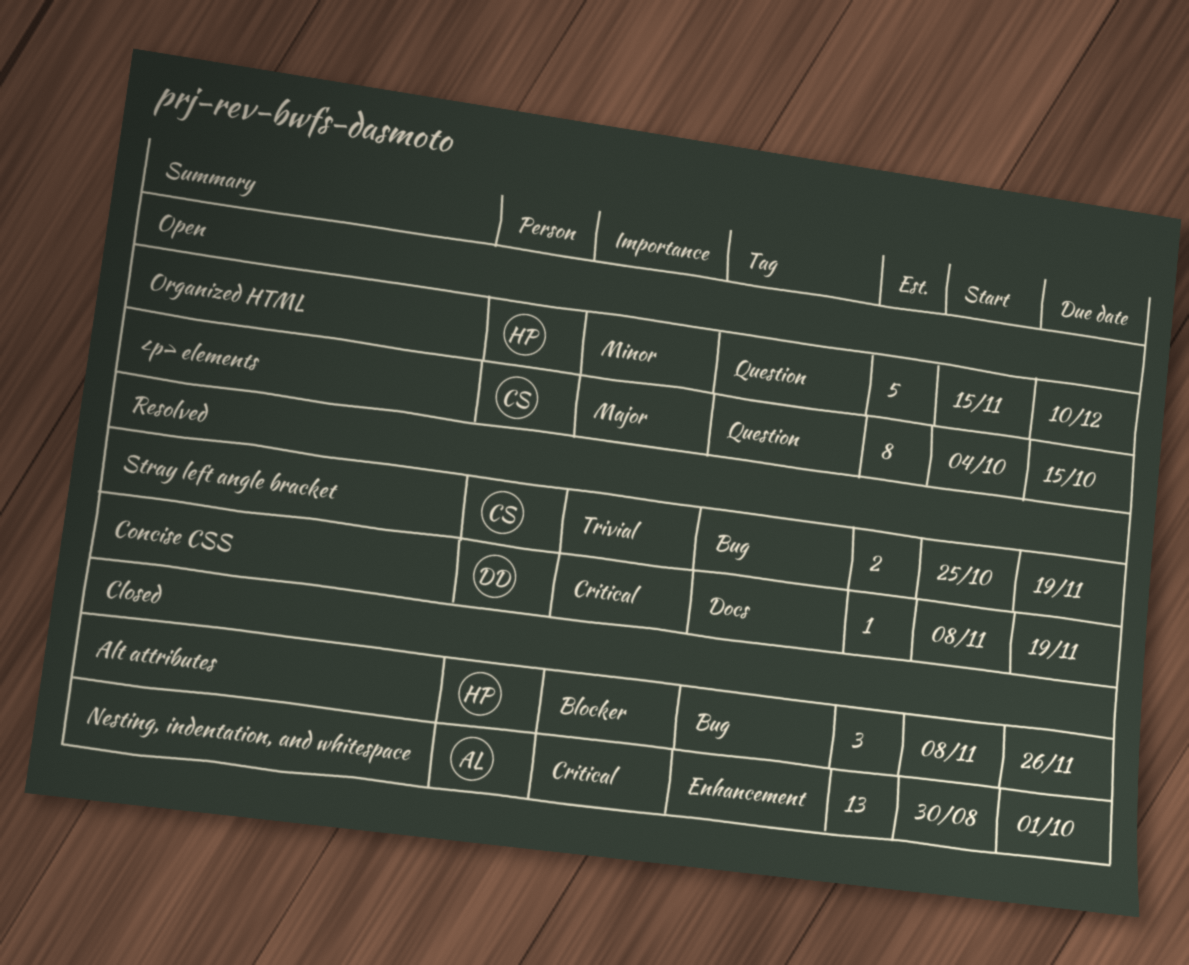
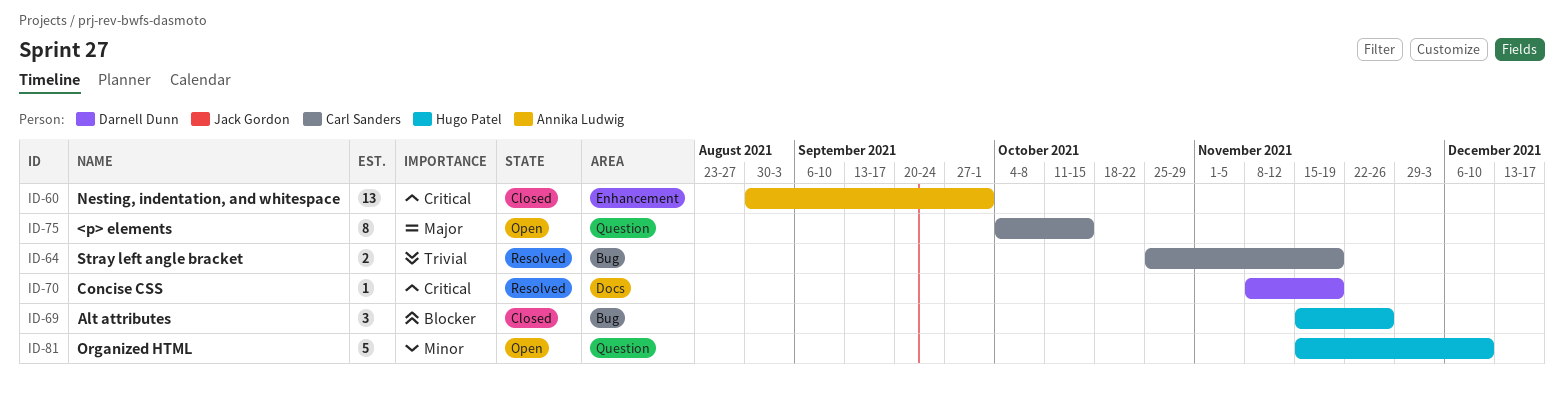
Alt attributes, start: Nov 8 -> Nov 15

